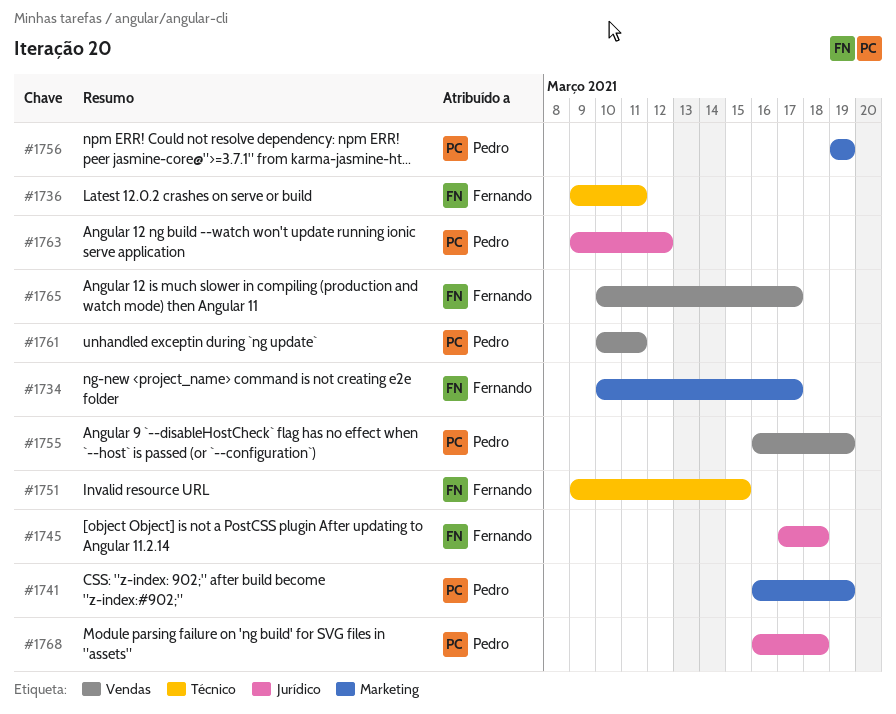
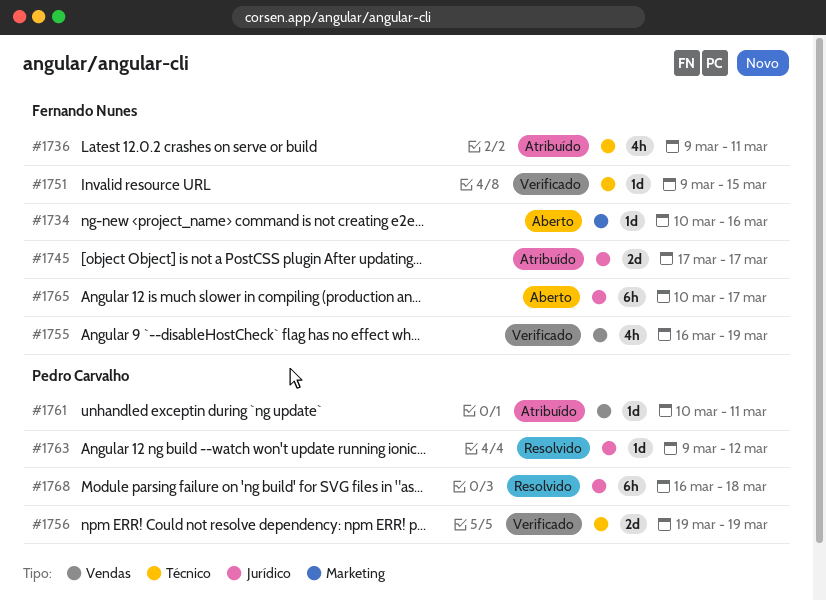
#1734, due: Mar 17 -> Mar 16
#1741: present -> none
#1745, due: Mar 18 -> Mar 17
#1755, owner: Pedro Carvalho -> Fernando Nunes
#1756, label: Marketing -> Técnico
#1765, label: Vendas -> Jurídico

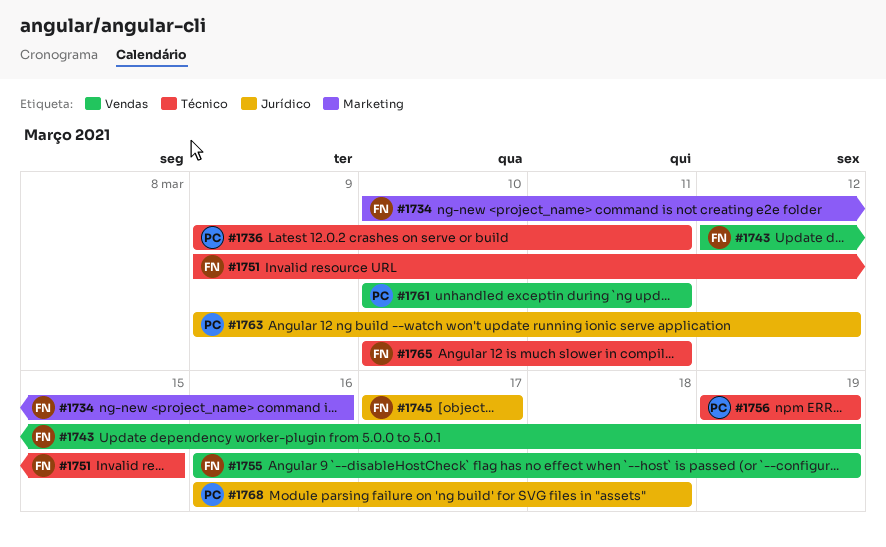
#1736, owner: Fernando Nunes -> Pedro Carvalho
#1743: none -> present
#1765, label: Jurídico -> Técnico
#1765, due: Mar 17 -> Mar 11

